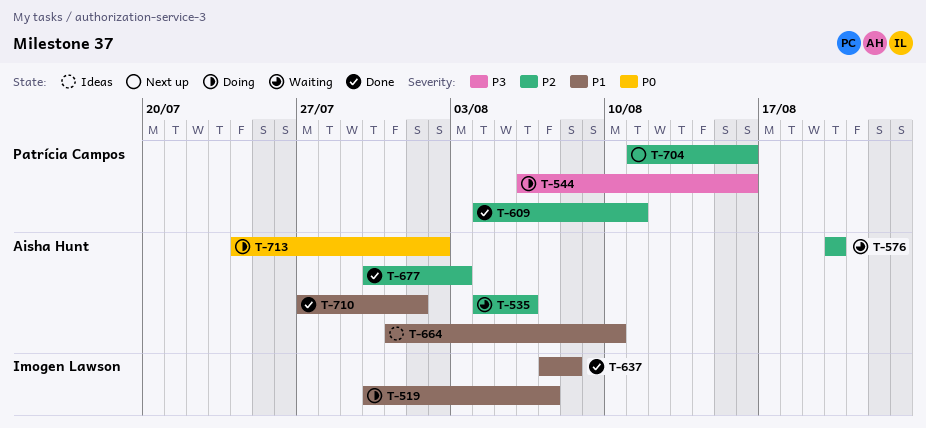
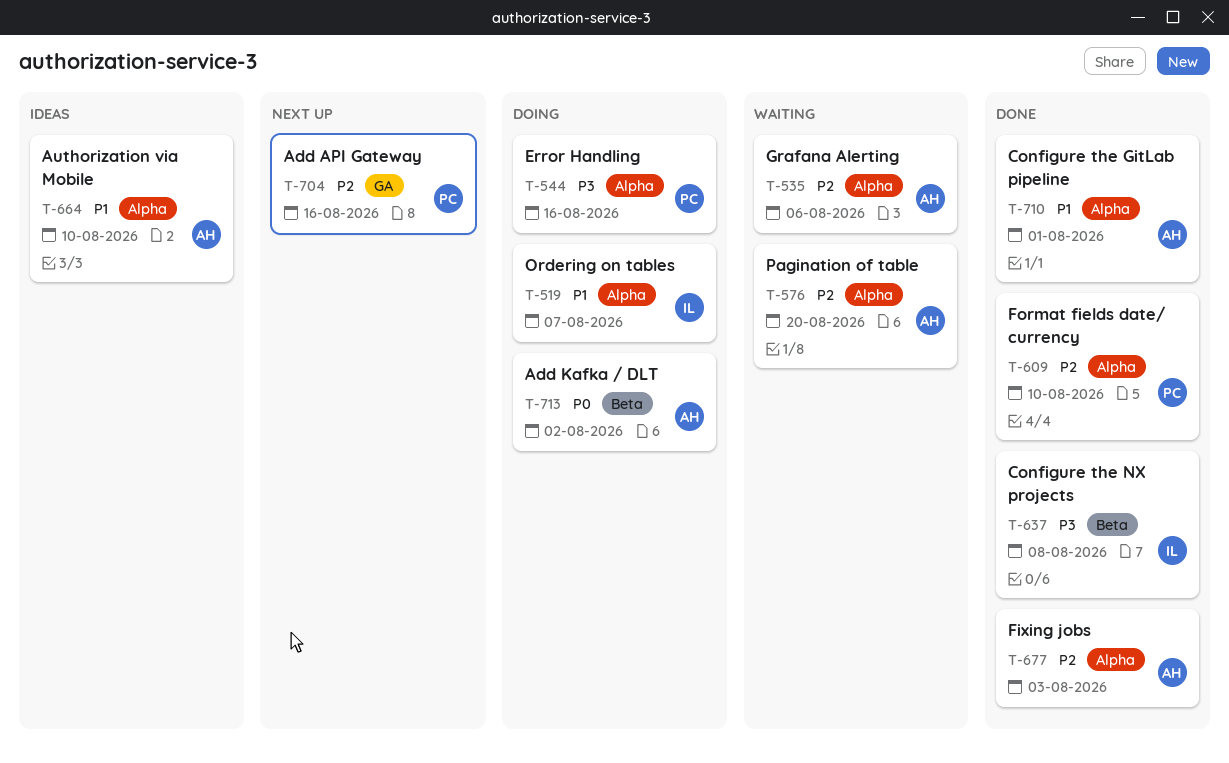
T-609, due: Aug 11 -> Aug 10
T-637, priority: P1 -> P3

